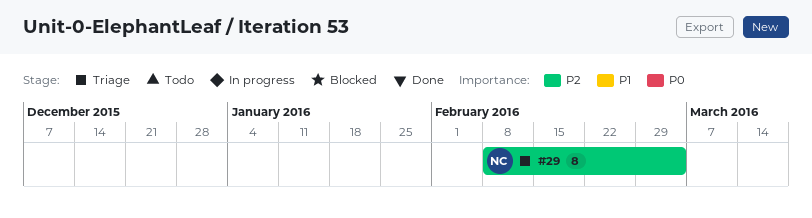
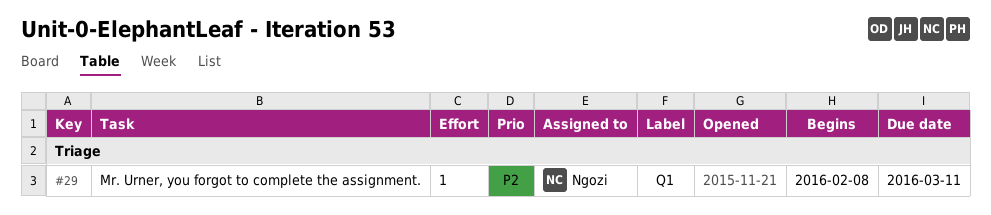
#29, estimate: 8 -> 1
#29, due: Mar 4 -> Mar 11

